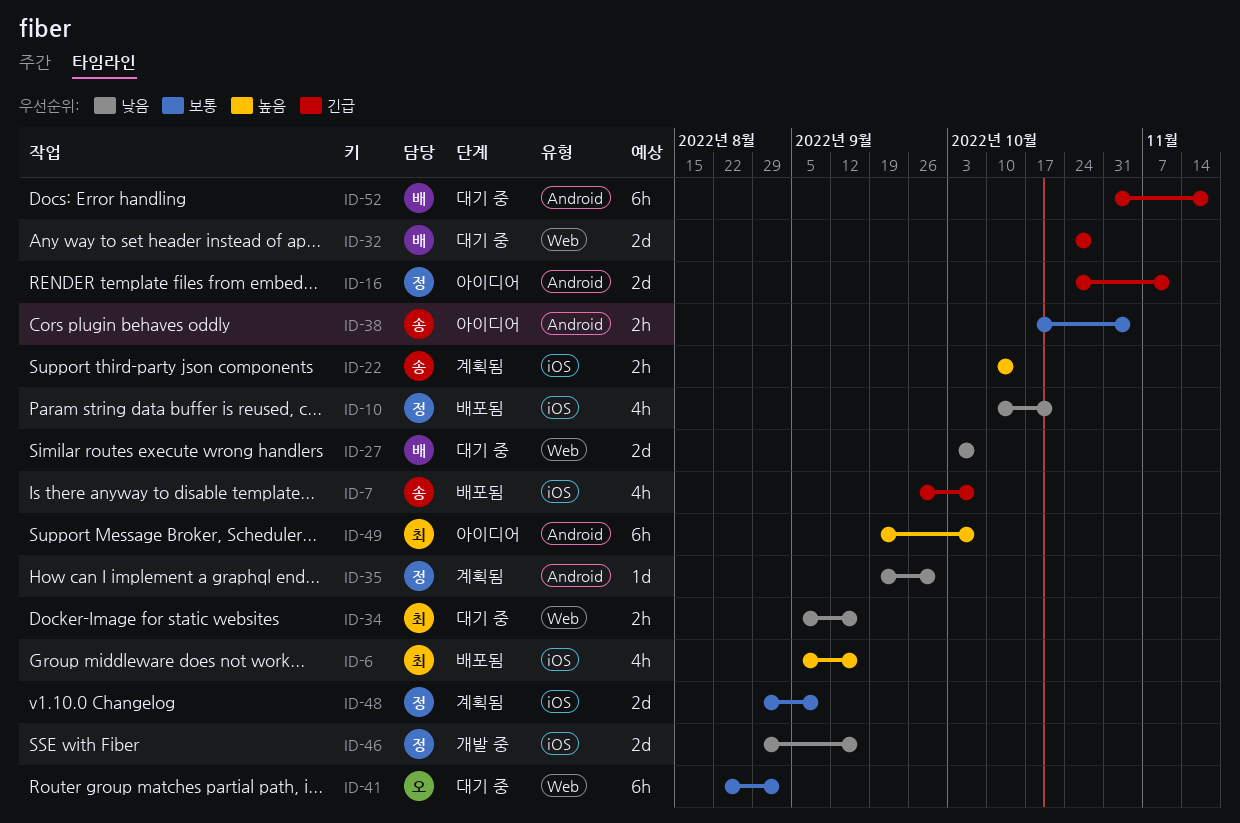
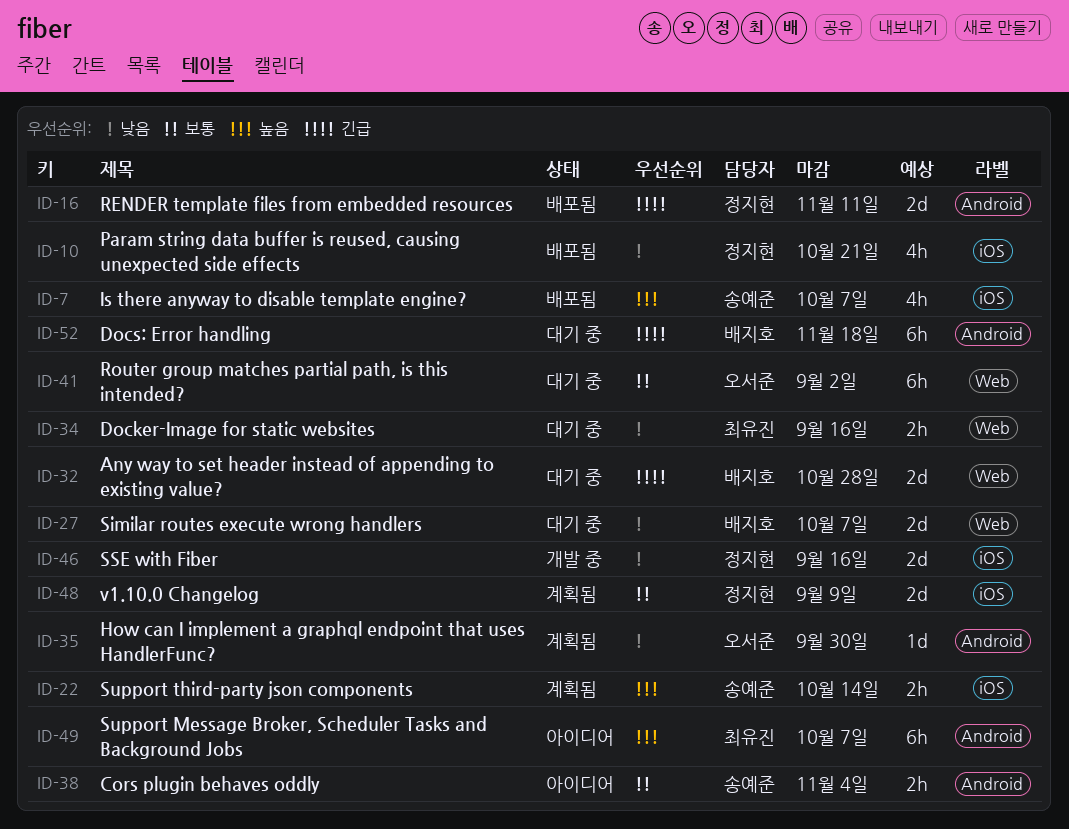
ID-6: present -> none
ID-7, priority: 긴급 -> 높음
ID-16, status: 아이디어 -> 배포됨
ID-35, owner: 정지현 -> 오서준

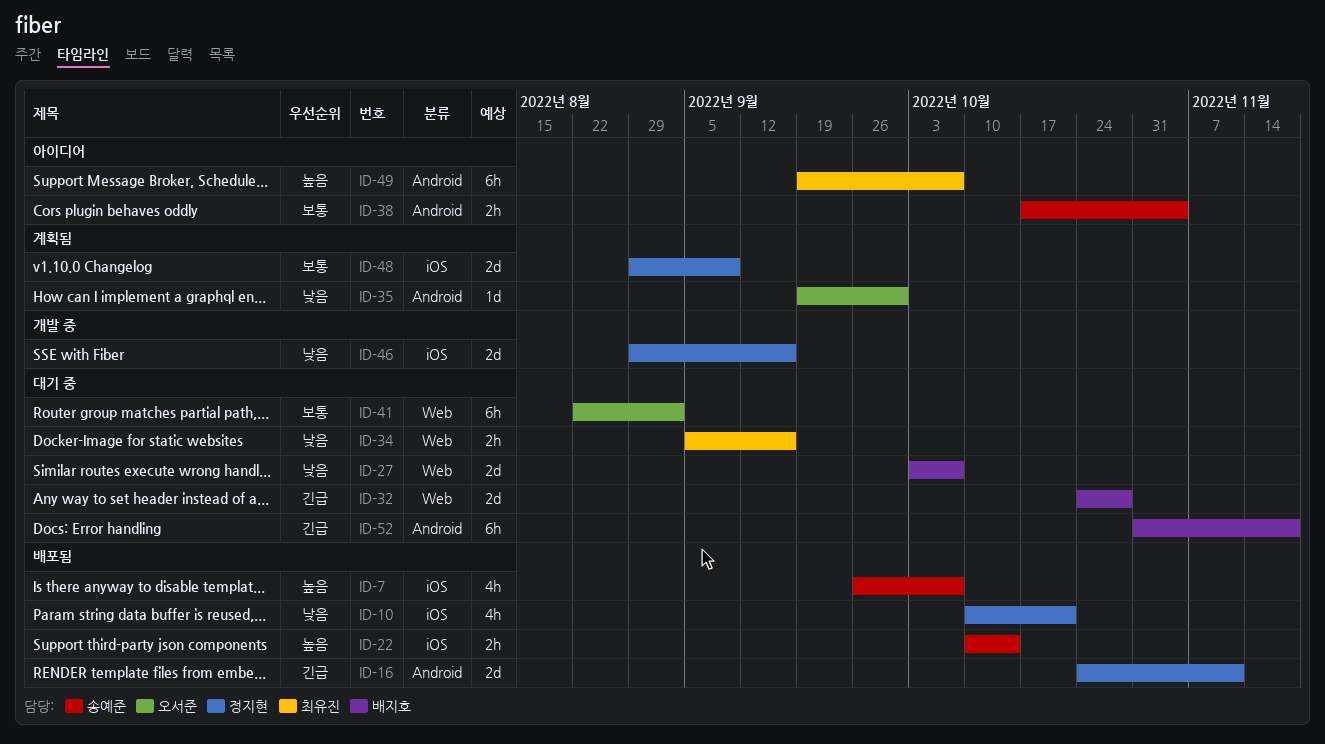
ID-22, status: 계획됨 -> 배포됨

